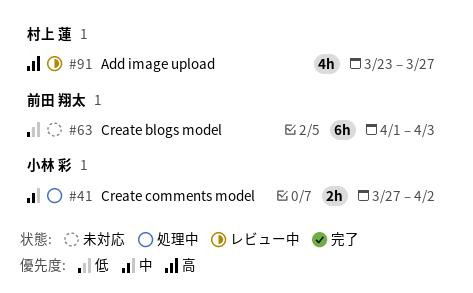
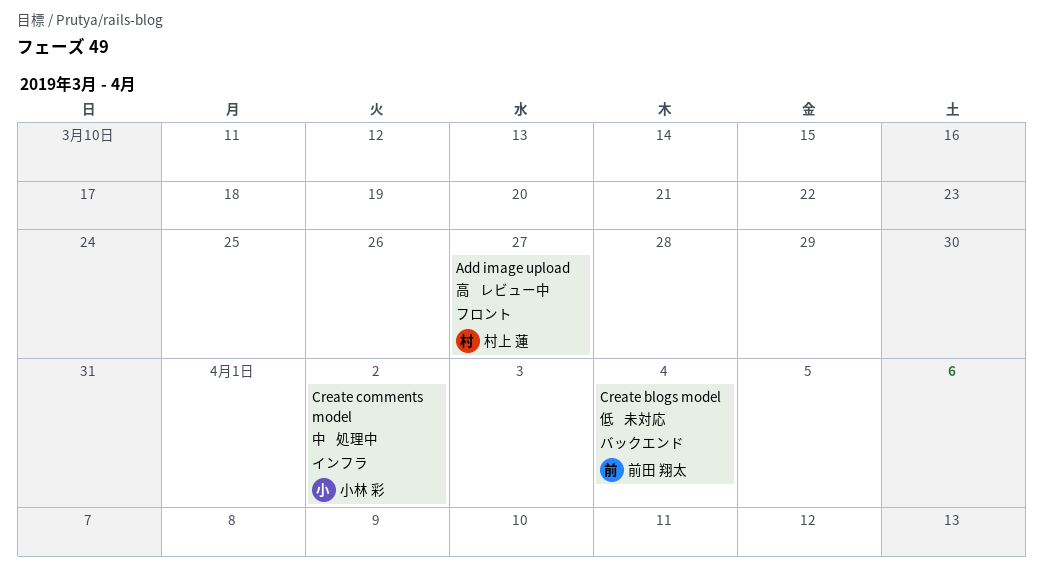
Create blogs model, due: Apr 3 -> Apr 4

